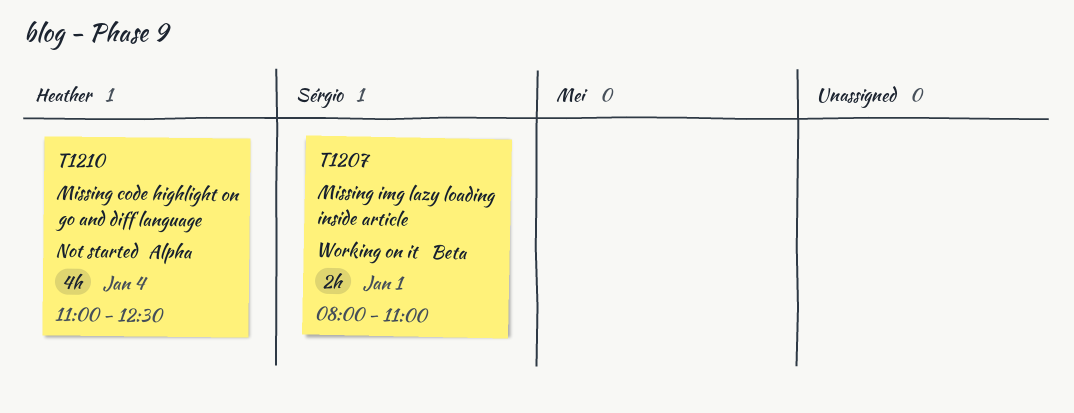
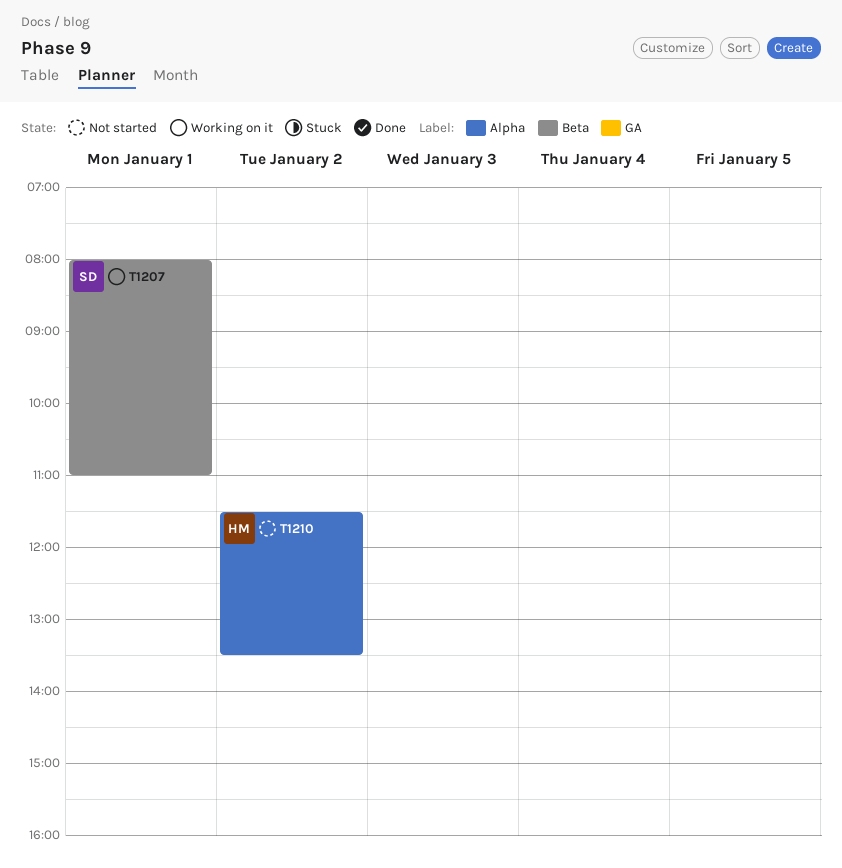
T1210, day: Jan 4 -> Jan 2
T1210, begins: 11:00 -> 11:30
T1210, ends: 12:30 -> 13:30

